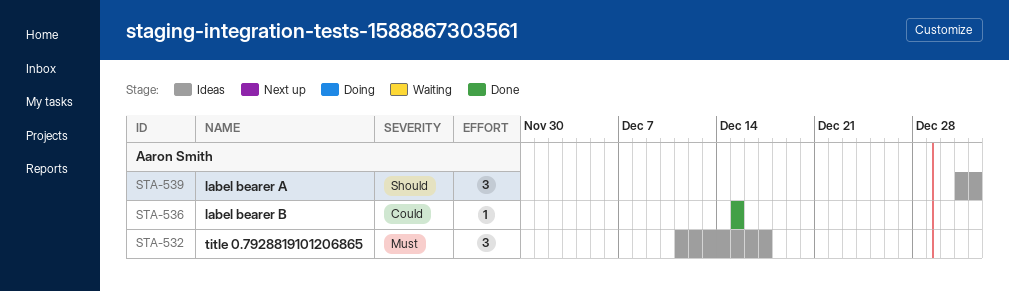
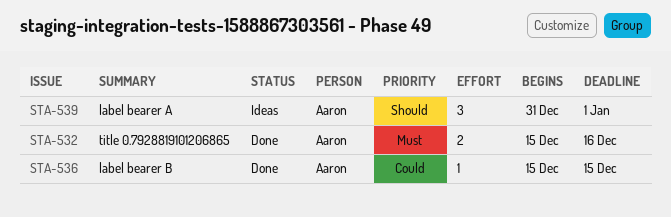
STA-532, status: Ideas -> Done
STA-532, estimate: 3 -> 2
STA-532, start: Dec 11 -> Dec 15
STA-532, due: Dec 17 -> Dec 16

